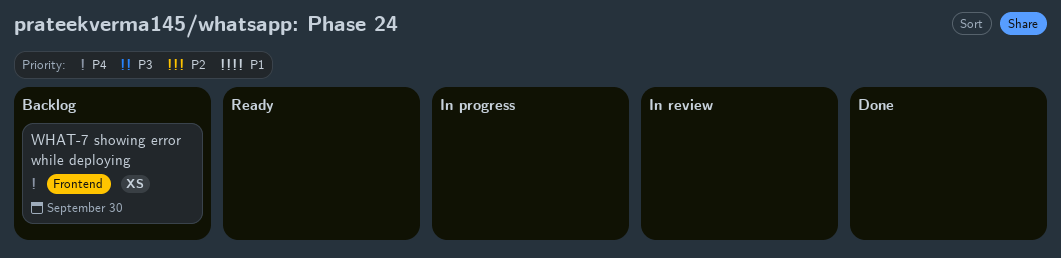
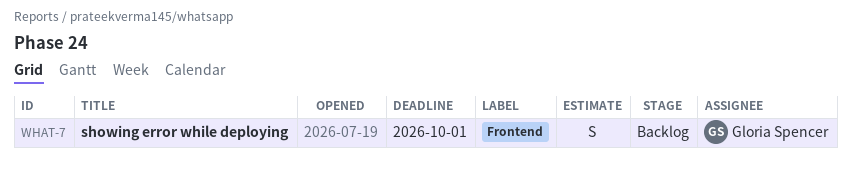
WHAT-7, estimate: XS -> S
WHAT-7, due: Sep 30 -> Oct 1

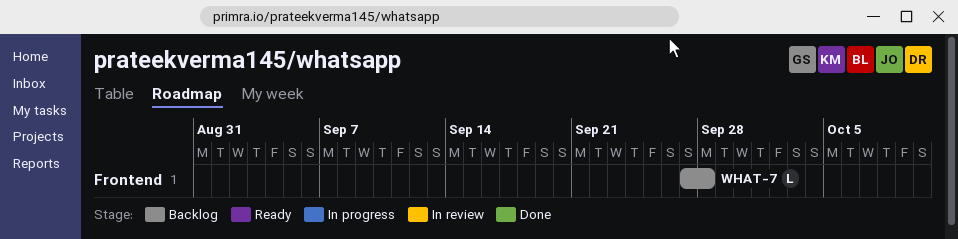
WHAT-7, estimate: S -> L
WHAT-7, due: Oct 1 -> Sep 28

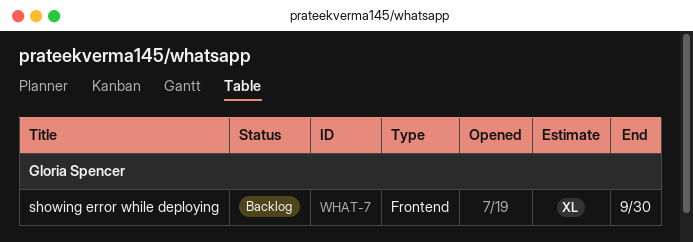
WHAT-7, estimate: L -> XL
WHAT-7, due: Sep 28 -> Sep 30

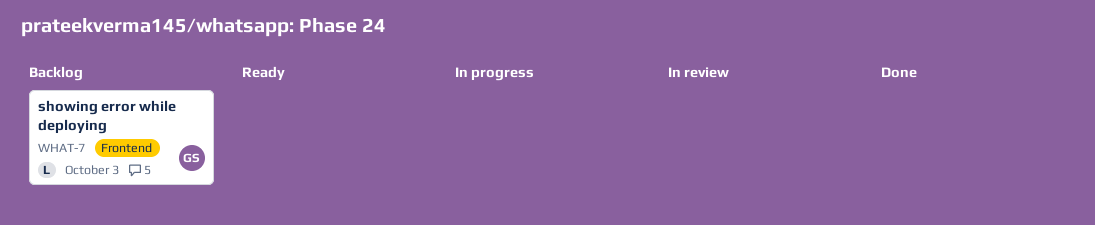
WHAT-7, estimate: XL -> L
WHAT-7, due: Sep 30 -> Oct 3

